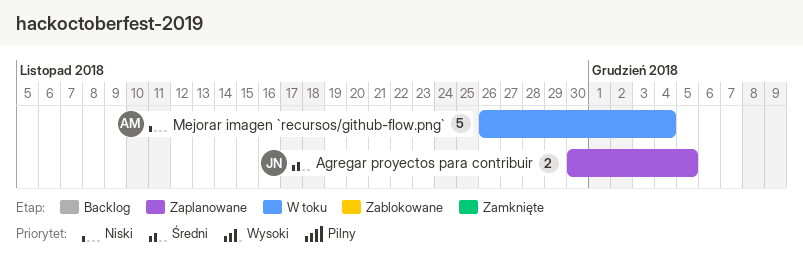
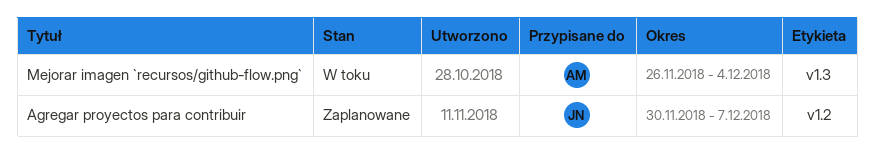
Agregar proyectos para contribuir, due: Dec 5 -> Dec 7

